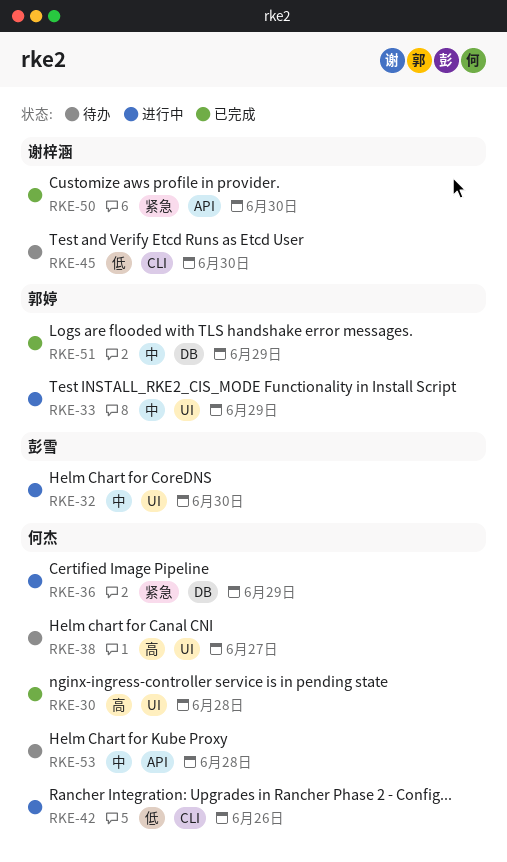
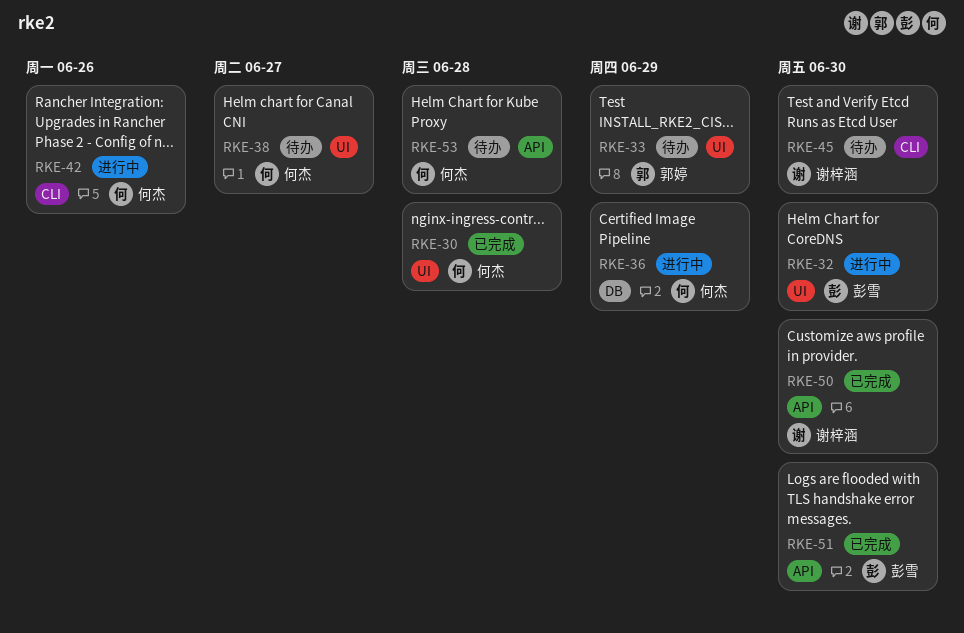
RKE-33, status: 进行中 -> 待办
RKE-51, owner: 郭婷 -> 彭雪
RKE-51, label: DB -> API
RKE-51, due: Jun 29 -> Jun 30

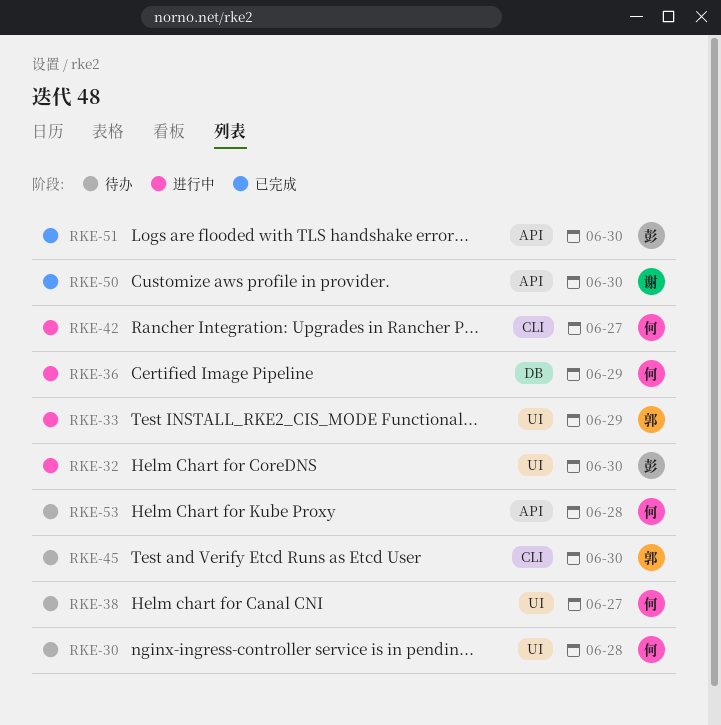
RKE-30, status: 已完成 -> 待办
RKE-33, status: 待办 -> 进行中
RKE-42, due: Jun 26 -> Jun 27
RKE-45, owner: 谢梓涵 -> 郭婷

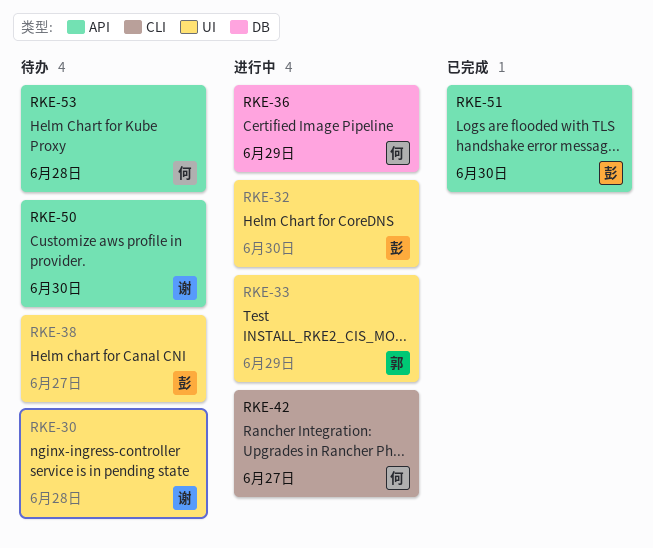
RKE-30, owner: 何 -> 谢
RKE-38, owner: 何 -> 彭
RKE-45: present -> none
RKE-50, status: 已完成 -> 待办

